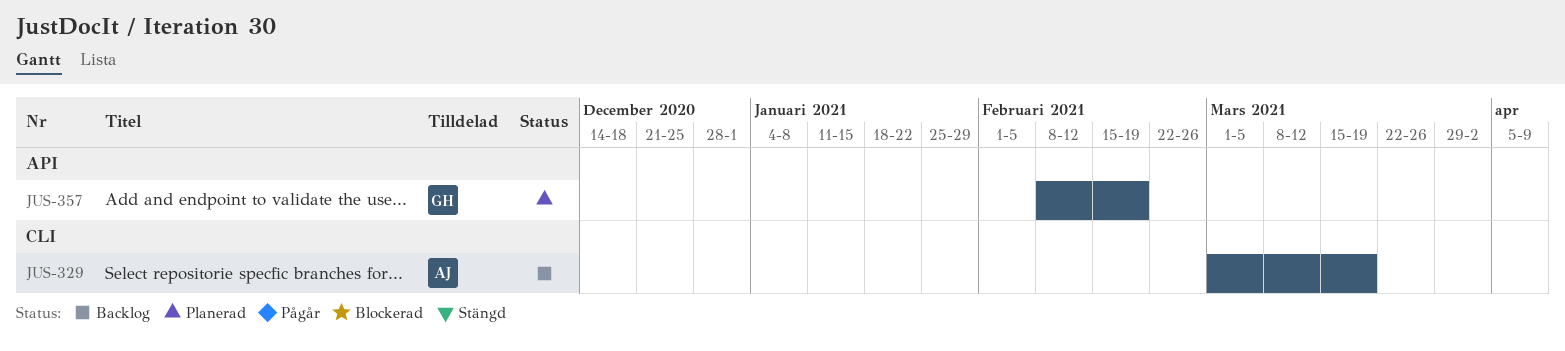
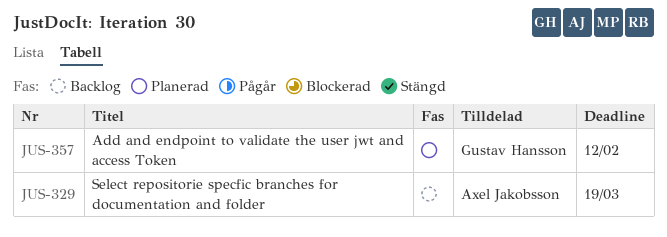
JUS-357, due: Feb 19 -> Feb 12

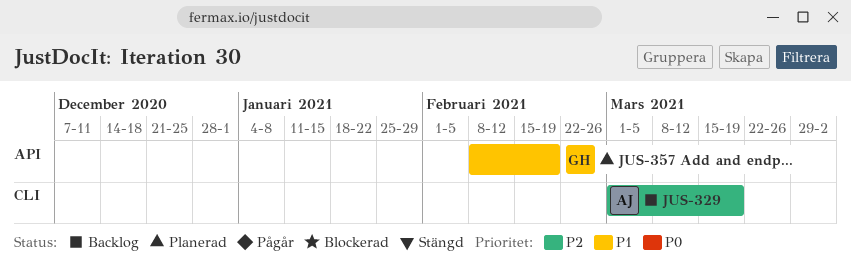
JUS-357, due: Feb 12 -> Feb 19

